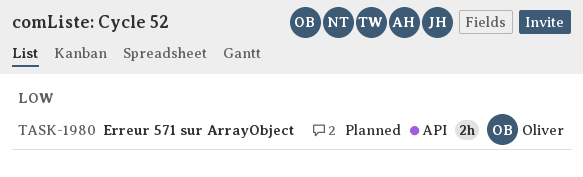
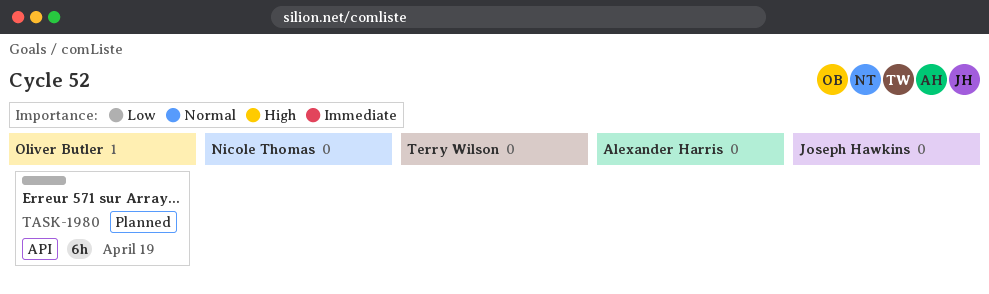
TASK-1980, estimate: 2h -> 6h

